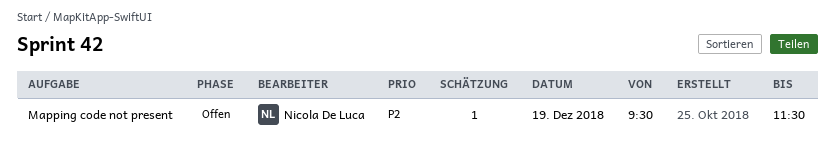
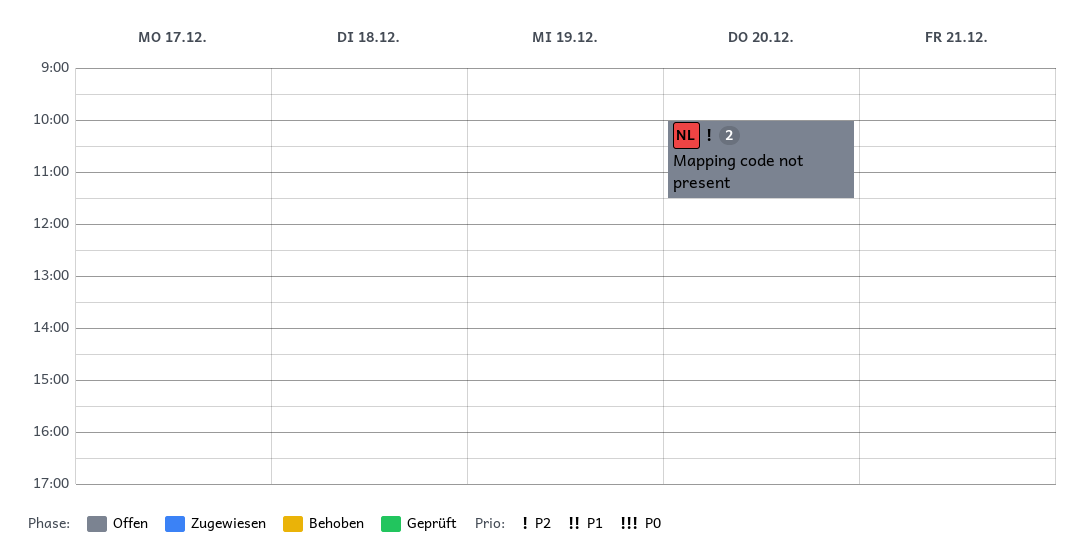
Mapping code not present, estimate: 1 -> 2
Mapping code not present, day: Dec 19 -> Dec 20
Mapping code not present, begins: 09:30 -> 10:00

